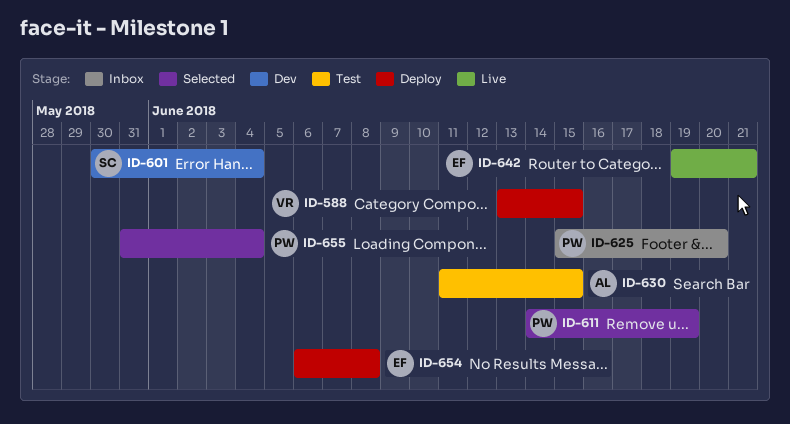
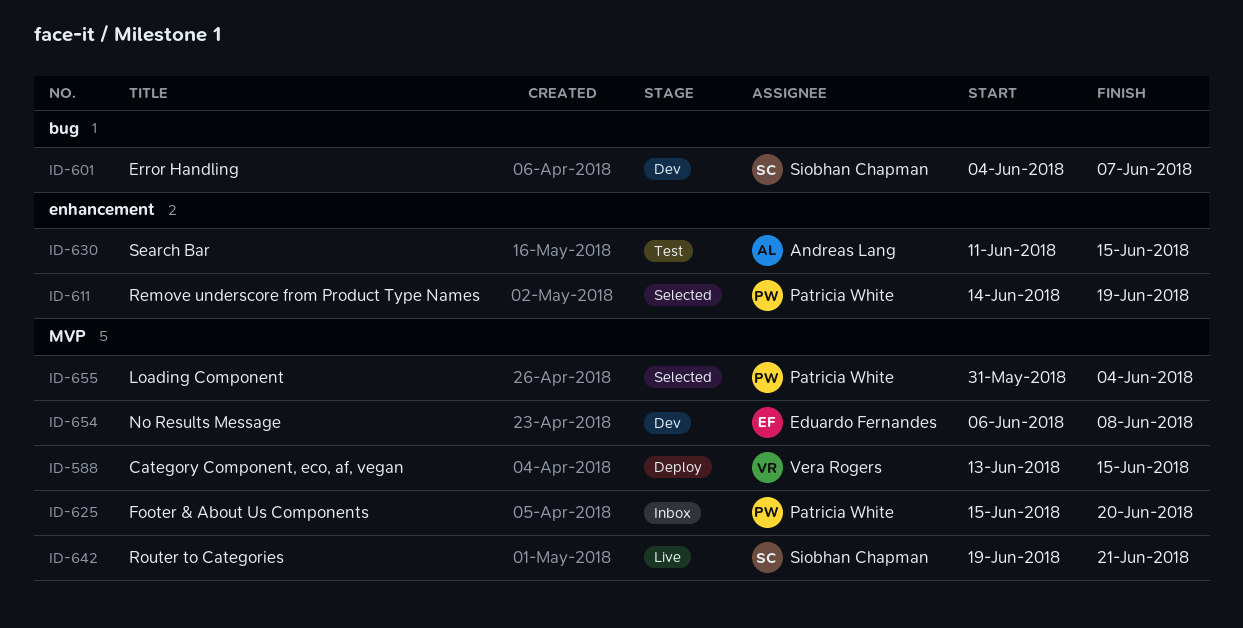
ID-601, start: May 30 -> Jun 4
ID-601, due: Jun 4 -> Jun 7
ID-642, owner: Eduardo Fernandes -> Siobhan Chapman
ID-654, status: Deploy -> Dev

